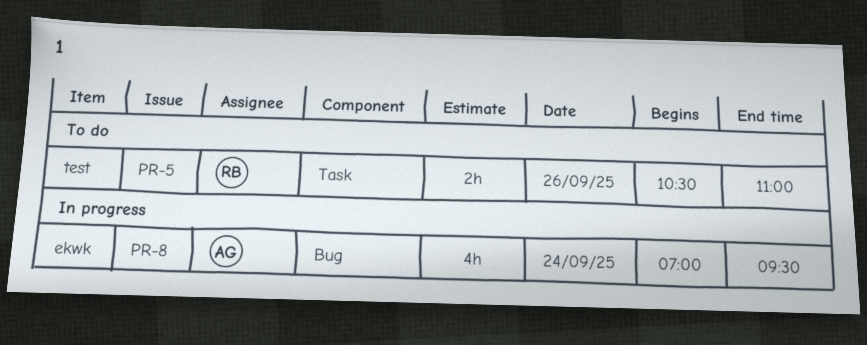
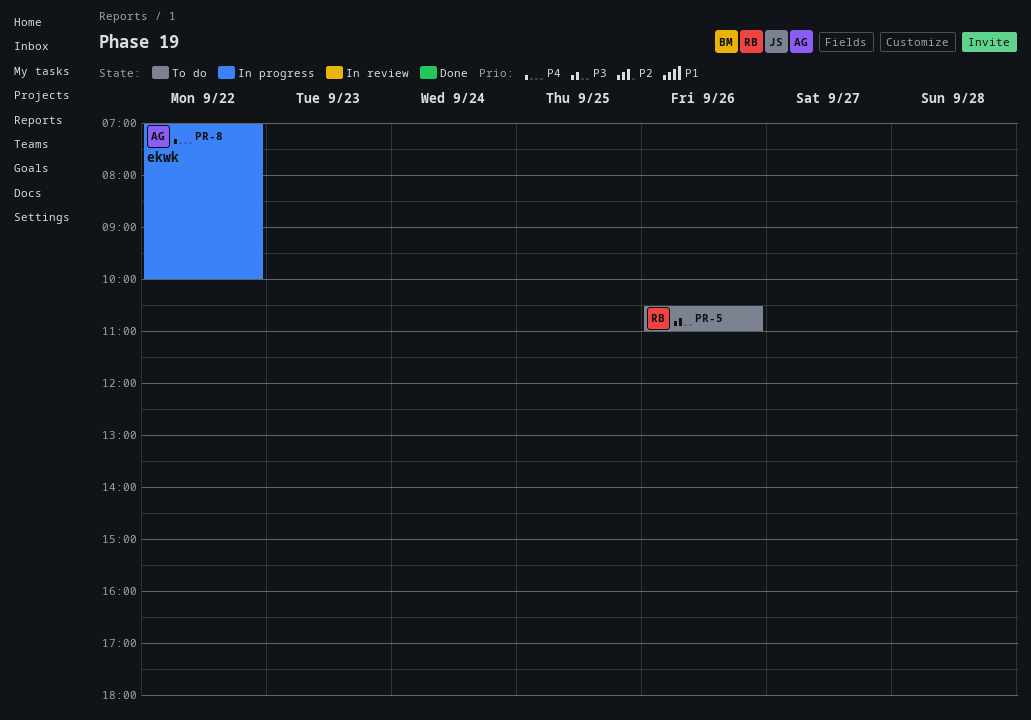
PR-8, day: Sep 24 -> Sep 22
PR-8, ends: 09:30 -> 10:00

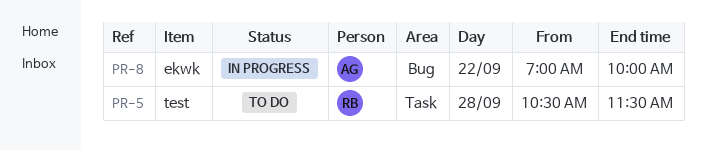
PR-5, day: Sep 26 -> Sep 28
PR-5, ends: 11:00 -> 11:30

